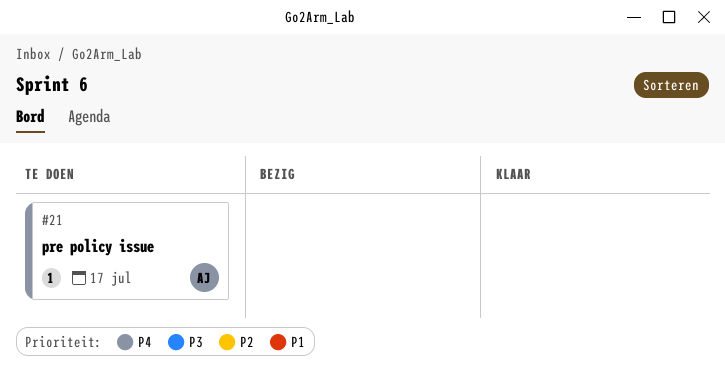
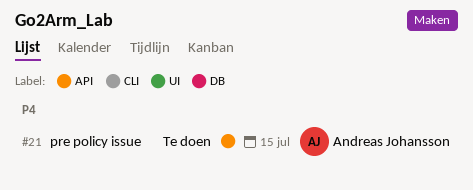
#21, due: Jul 17 -> Jul 15

